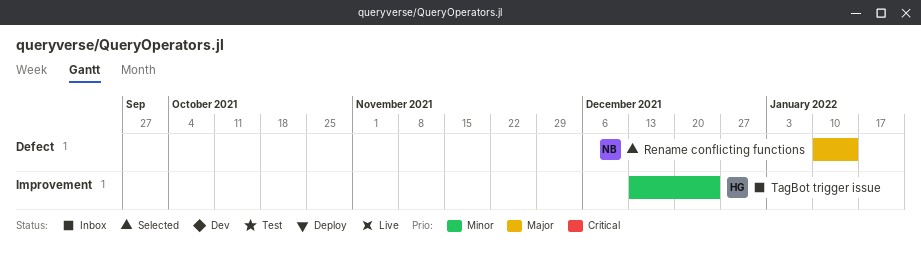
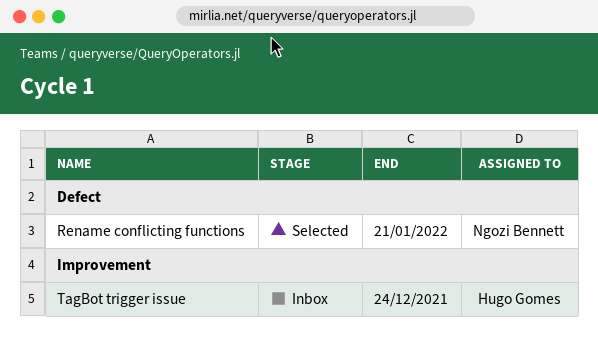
Rename conflicting functions, due: Jan 14 -> Jan 21

